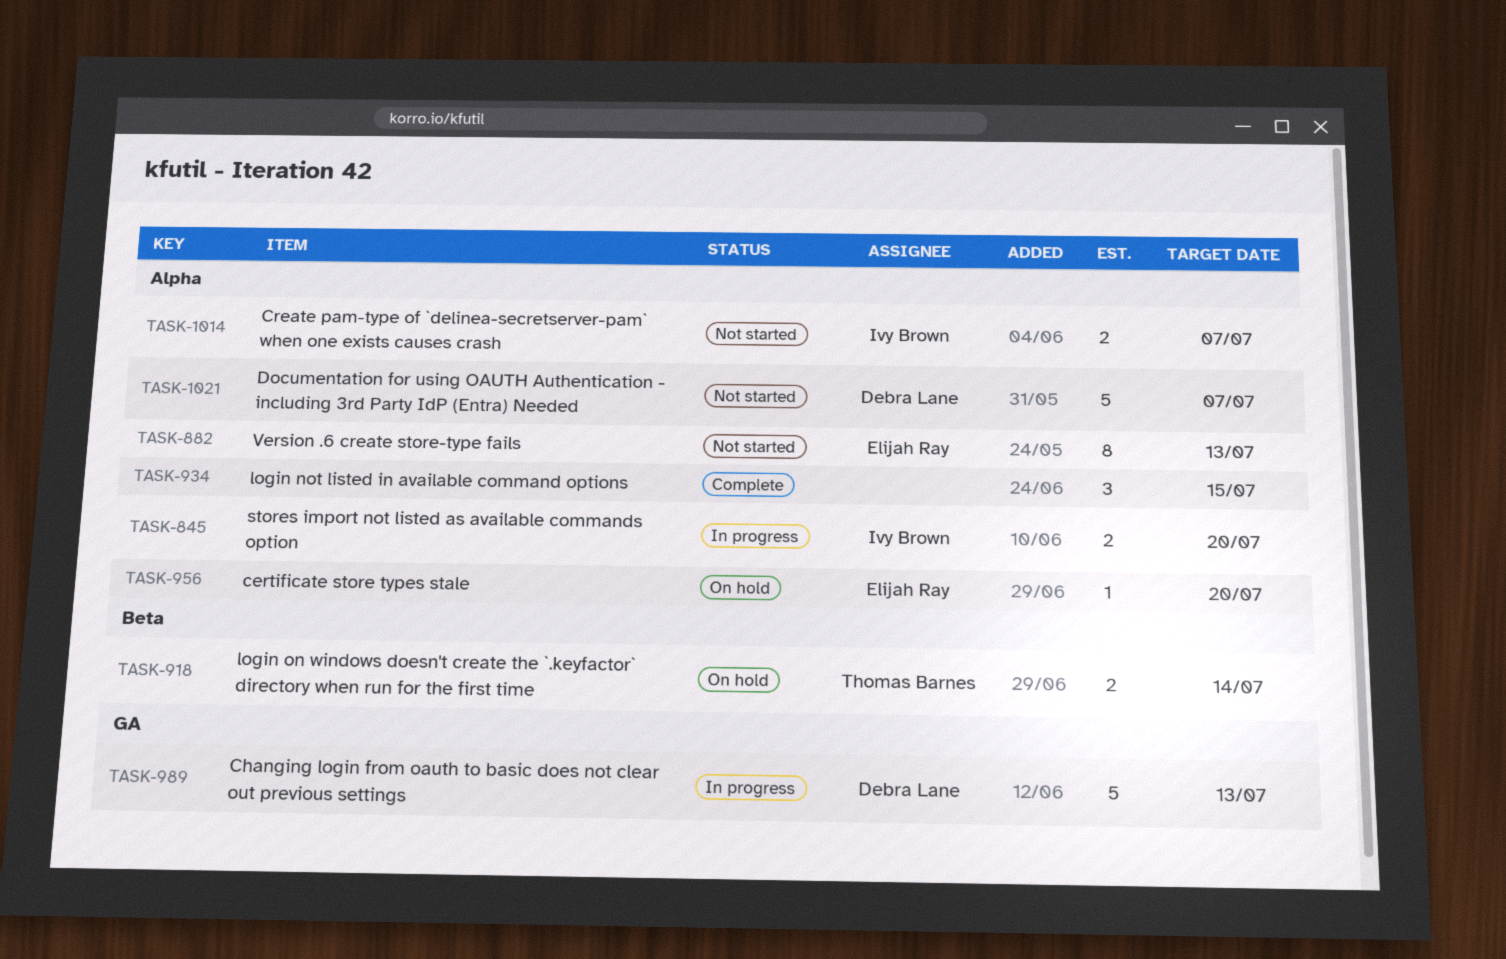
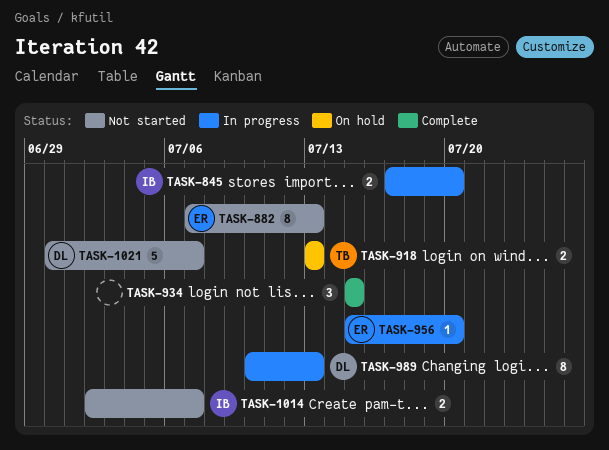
TASK-918, due: Jul 14 -> Jul 13
TASK-956, status: On hold -> In progress
TASK-989, estimate: 5 -> 8

